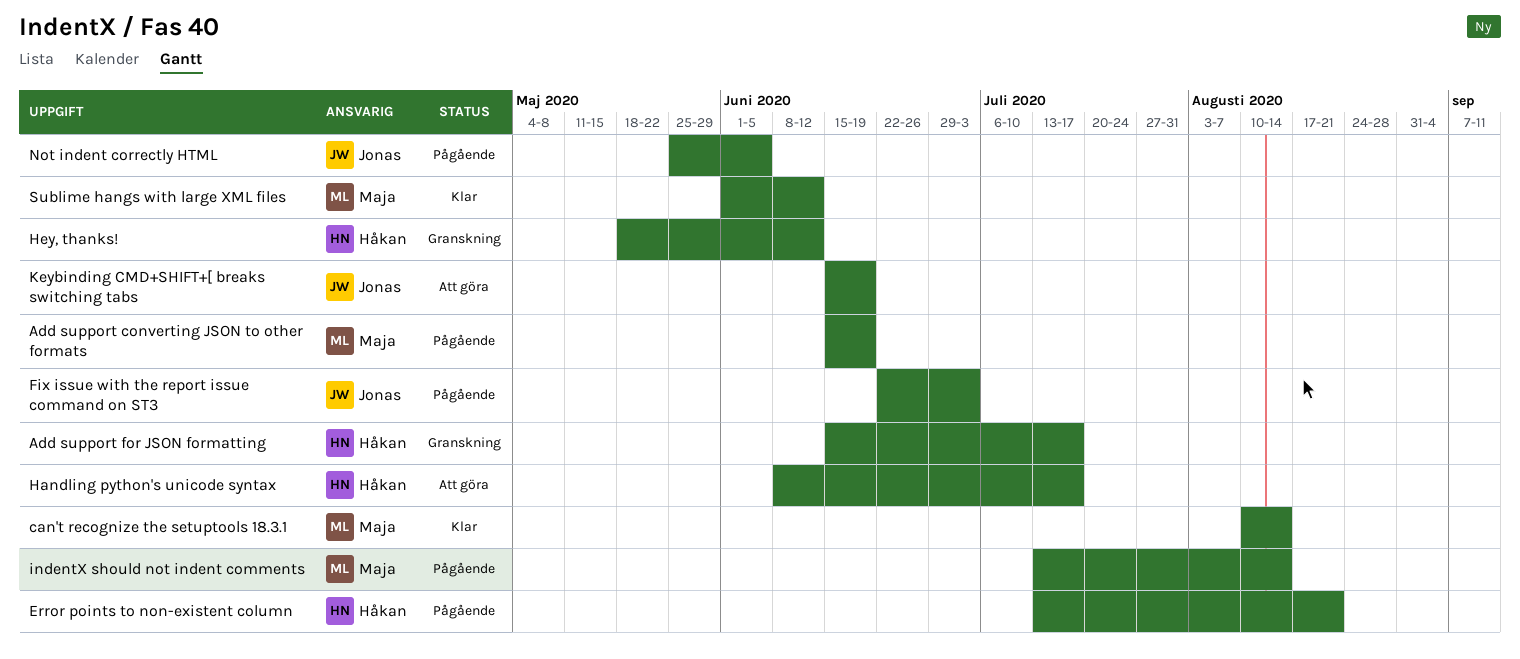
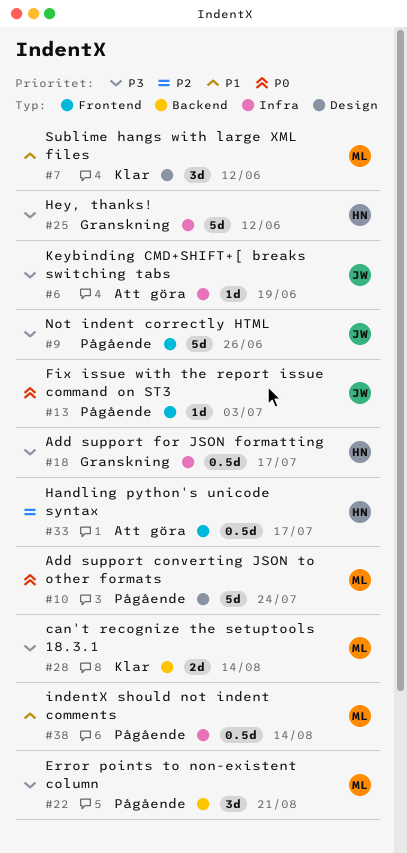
Add support converting JSON to other formats, due: Jun 19 -> Jul 24
Error points to non-existent column, owner: Håkan -> Maja
Not indent correctly HTML, due: Jun 5 -> Jun 26

